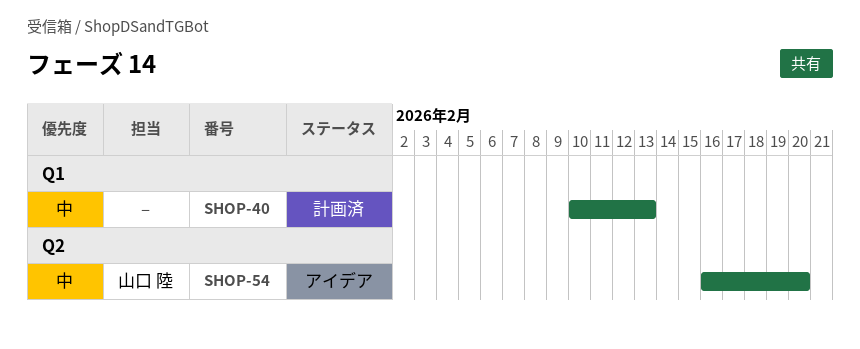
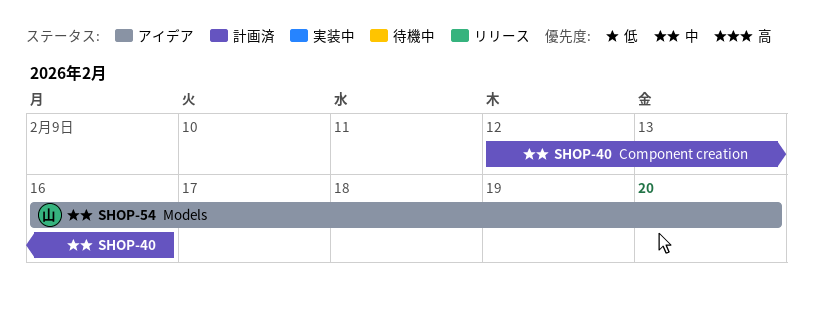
SHOP-40, start: Feb 10 -> Feb 12
SHOP-40, due: Feb 13 -> Feb 16

